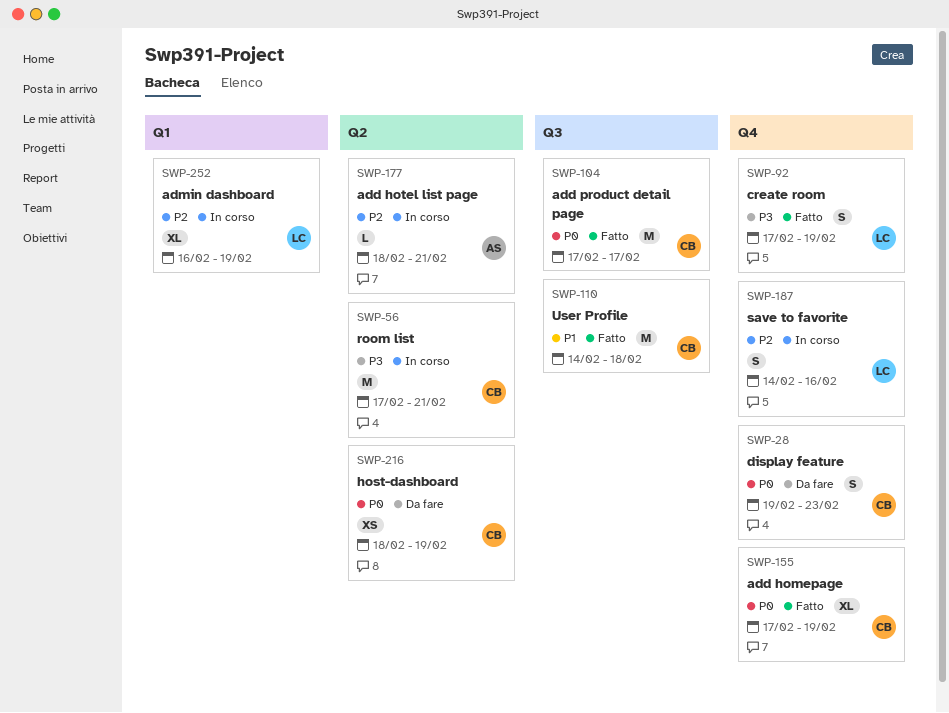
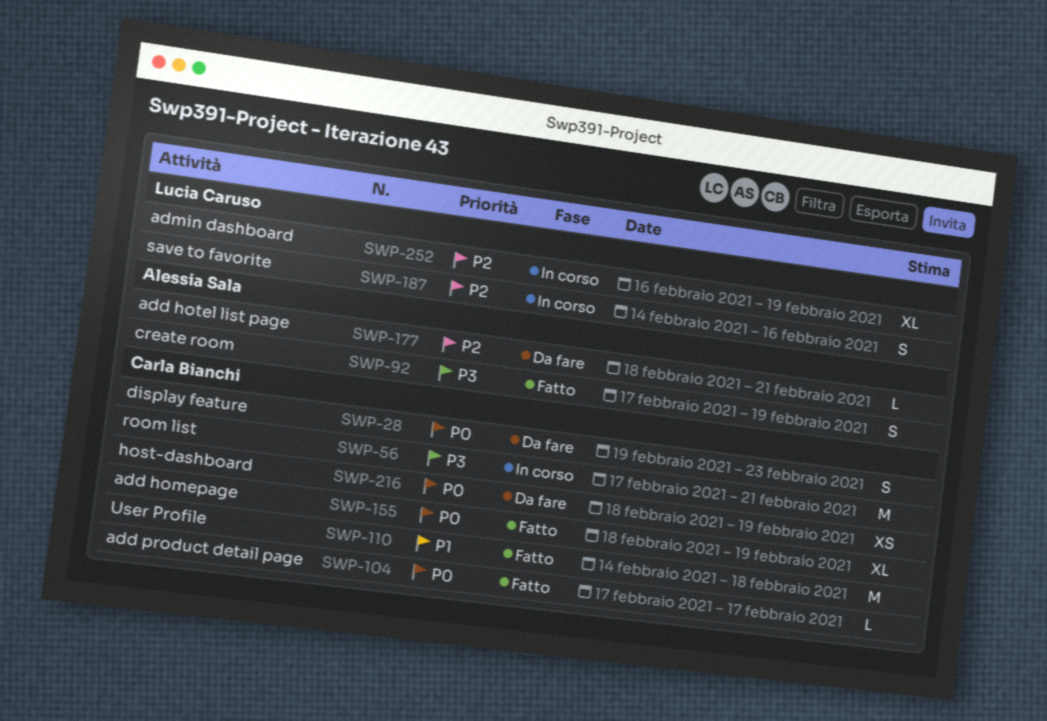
SWP-92, owner: Lucia Caruso -> Alessia Sala
SWP-104, estimate: M -> L
SWP-155, start: Feb 17 -> Feb 18
SWP-177, status: In corso -> Da fare

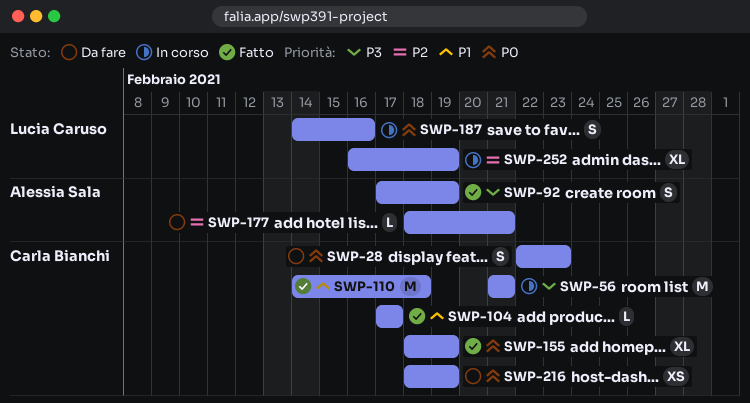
SWP-28, start: Feb 19 -> Feb 22
SWP-56, start: Feb 17 -> Feb 21
SWP-104, priority: P0 -> P1
SWP-187, priority: P2 -> P0

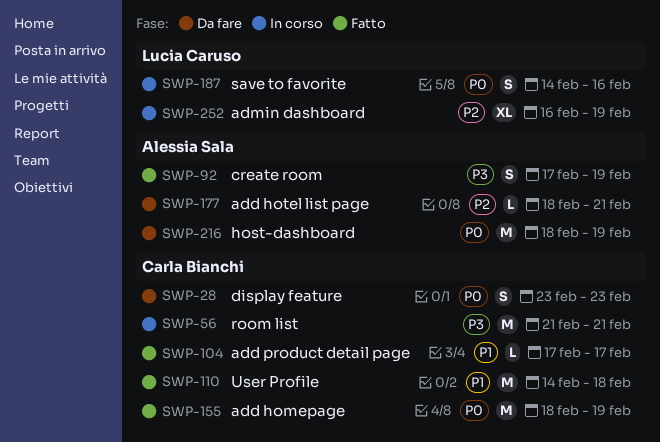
SWP-28, start: Feb 22 -> Feb 23
SWP-155, estimate: XL -> M
SWP-216, owner: Carla Bianchi -> Alessia Sala
SWP-216, estimate: XS -> M

